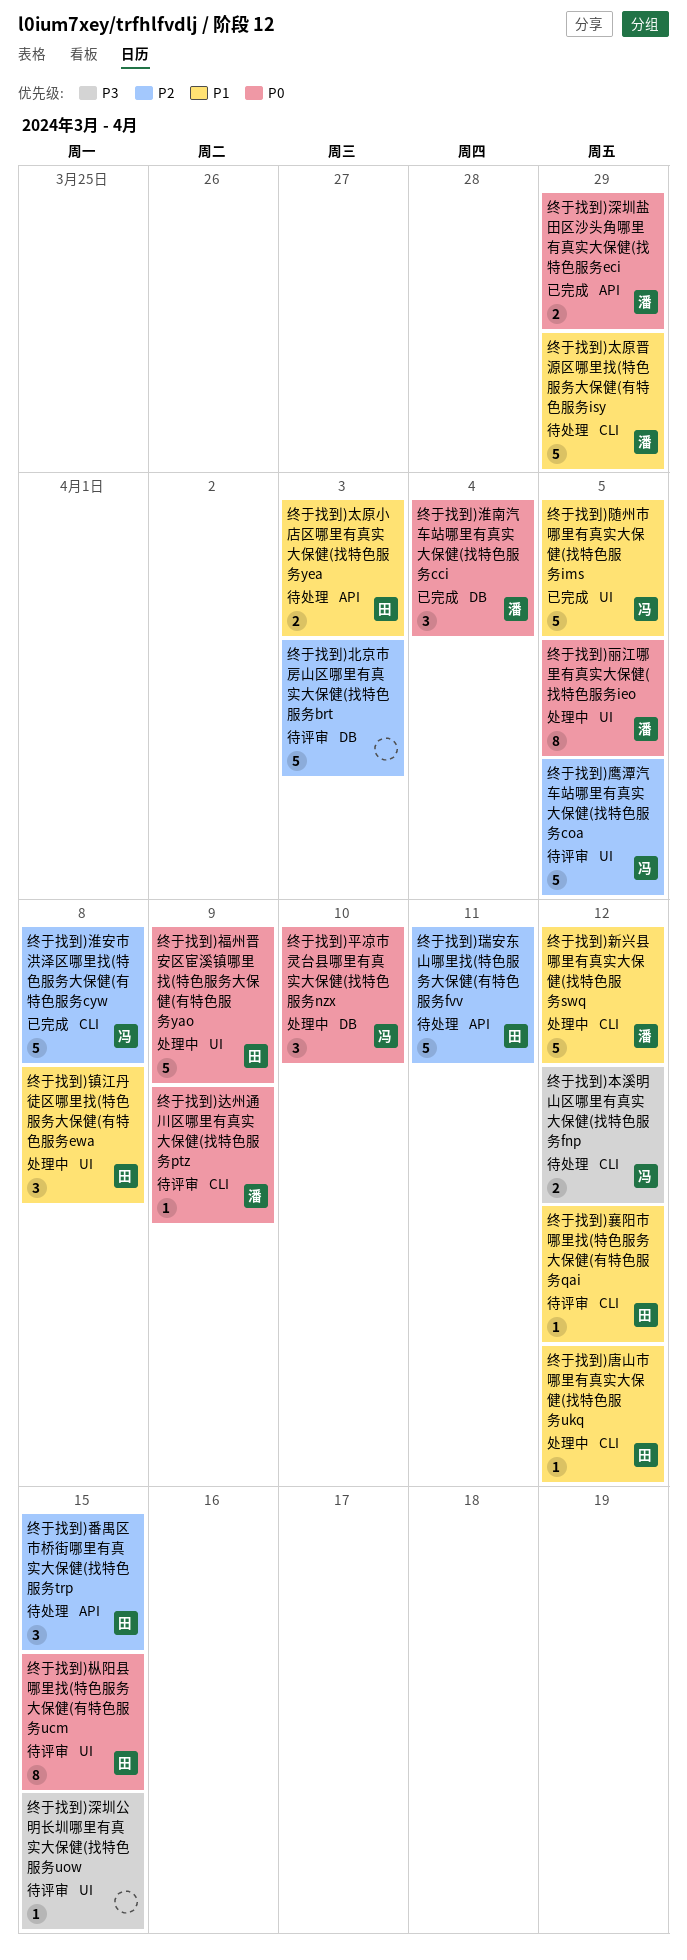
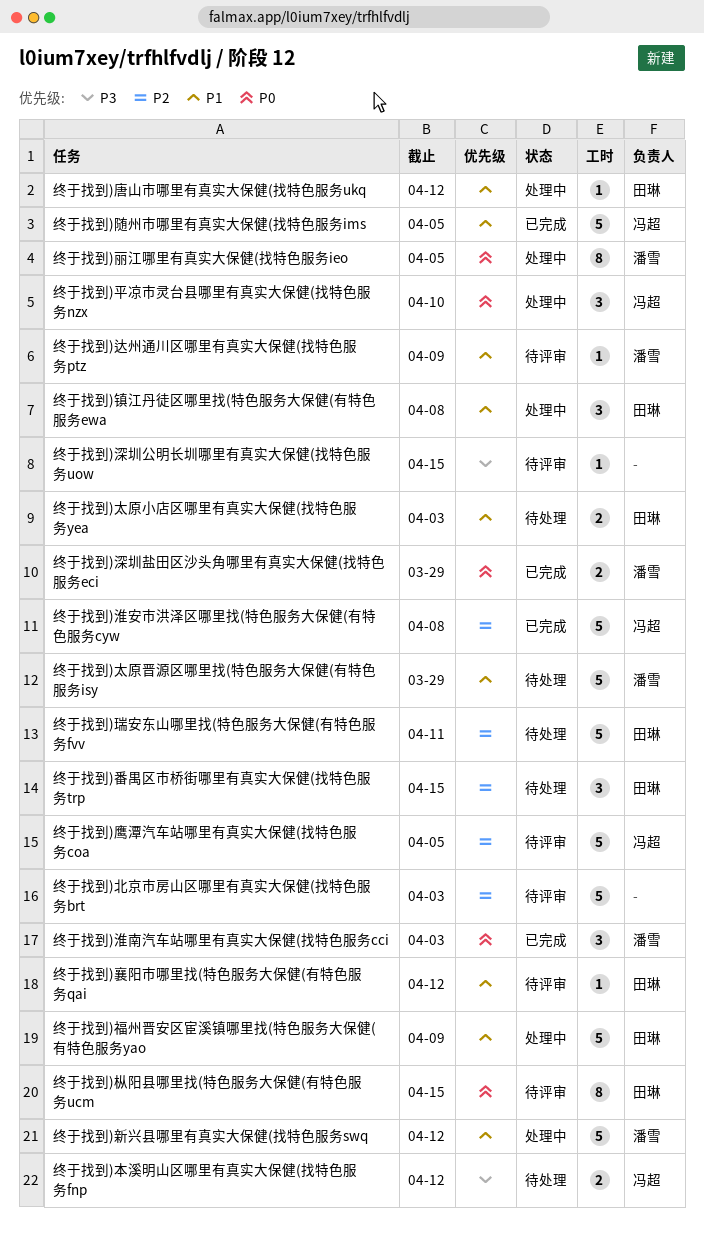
终于找到)淮南汽车站哪里有真实大保健(找特色服务cci, due: Apr 4 -> Apr 3
终于找到)福州晋安区宦溪镇哪里找(特色服务大保健(有特色服务yao, priority: P0 -> P1
终于找到)达州通川区哪里有真实大保健(找特色服务ptz, priority: P0 -> P1

